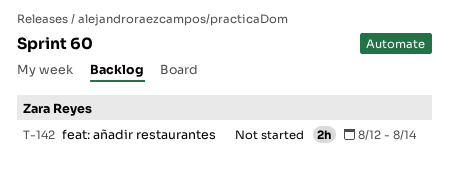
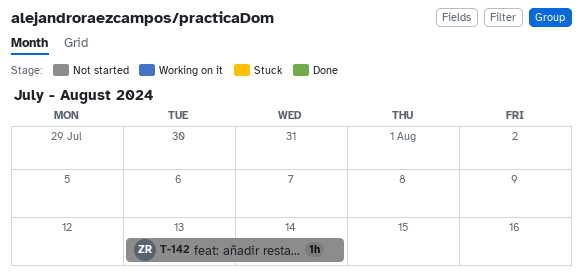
T-142, estimate: 2h -> 1h
T-142, start: Aug 12 -> Aug 13

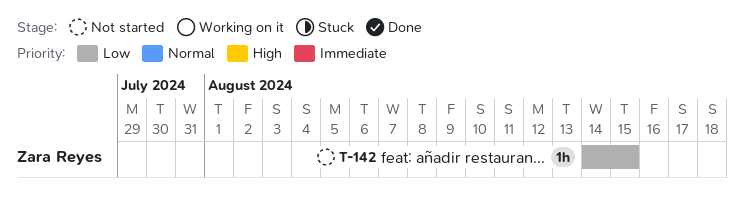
T-142, start: Aug 13 -> Aug 14
T-142, due: Aug 14 -> Aug 15

